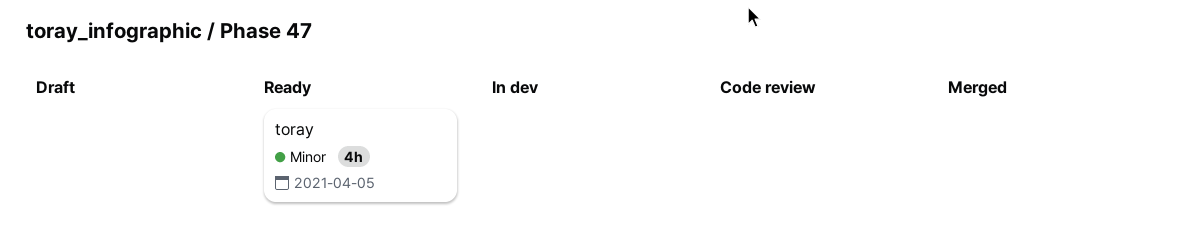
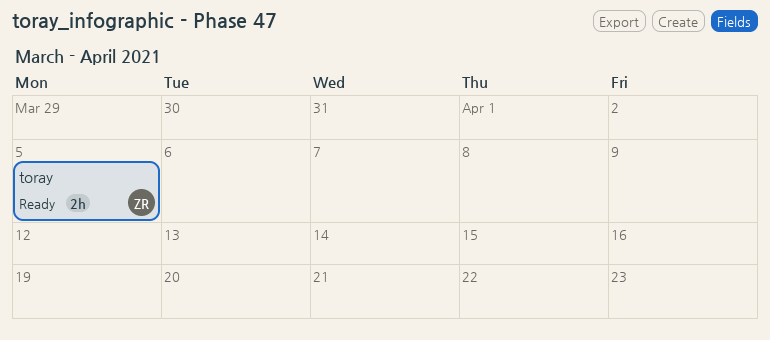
toray, estimate: 4h -> 2h

